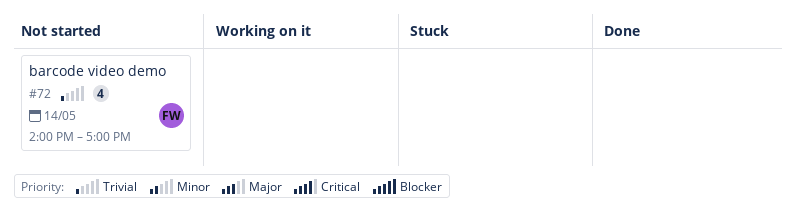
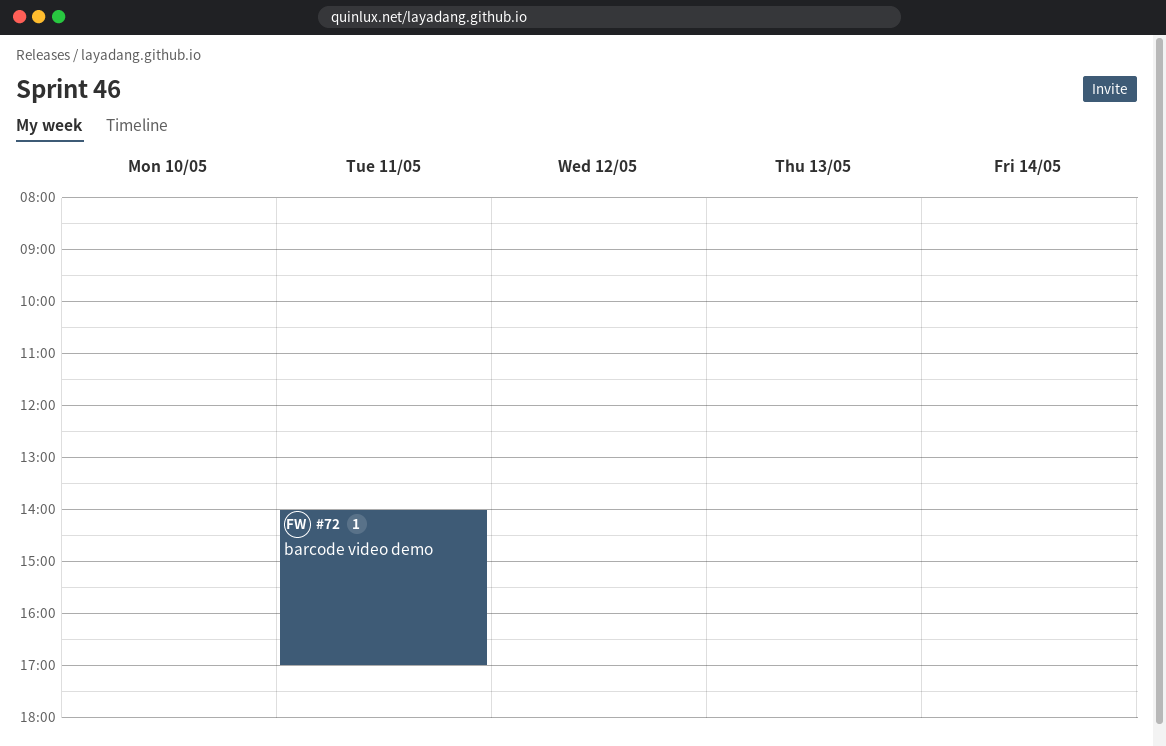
#72, estimate: 4 -> 1
#72, day: May 14 -> May 11

